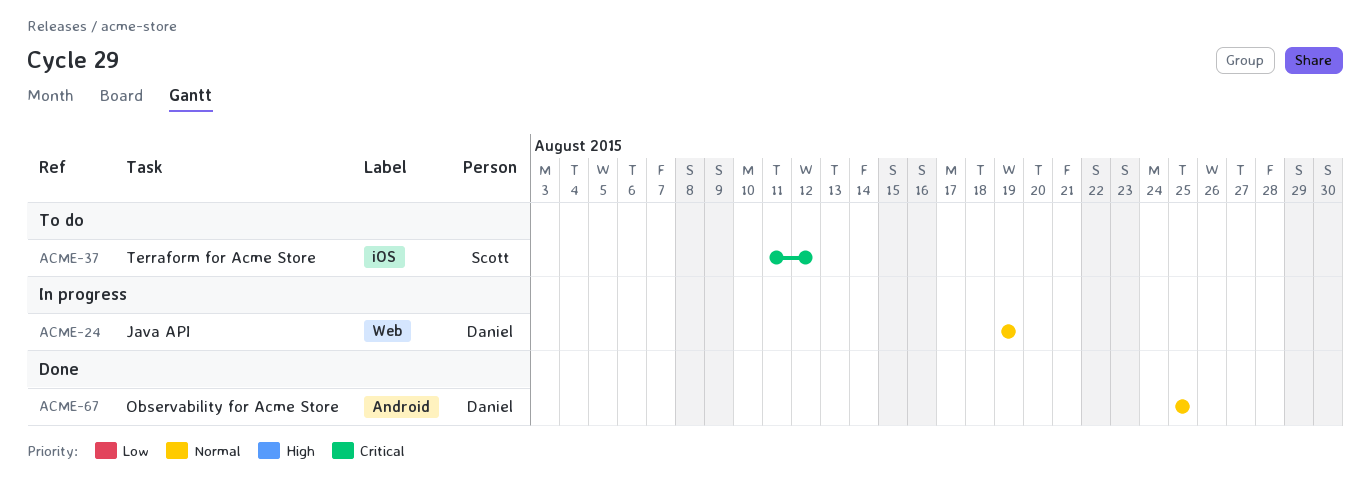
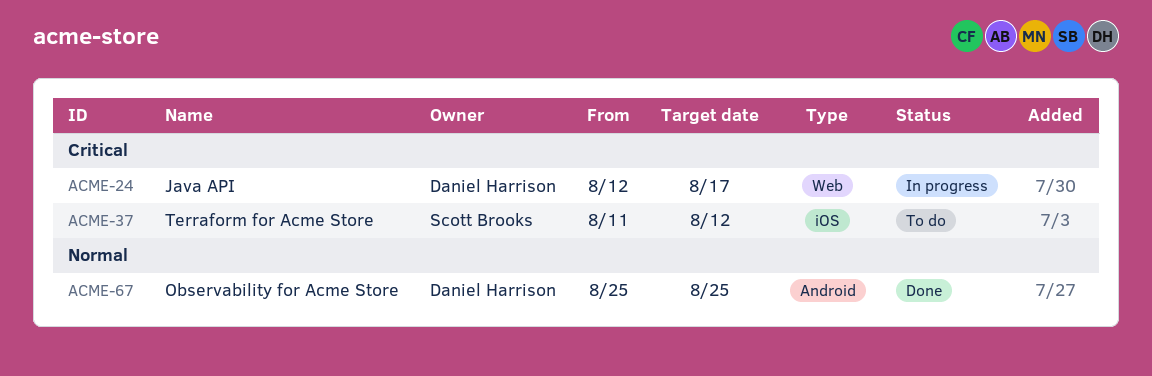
ACME-24, priority: Normal -> Critical
ACME-24, start: Aug 19 -> Aug 12
ACME-24, due: Aug 19 -> Aug 17

